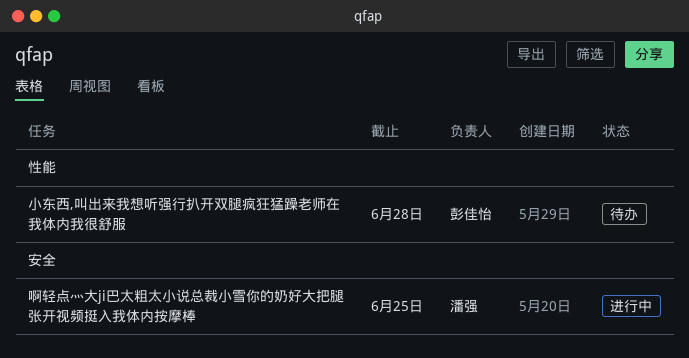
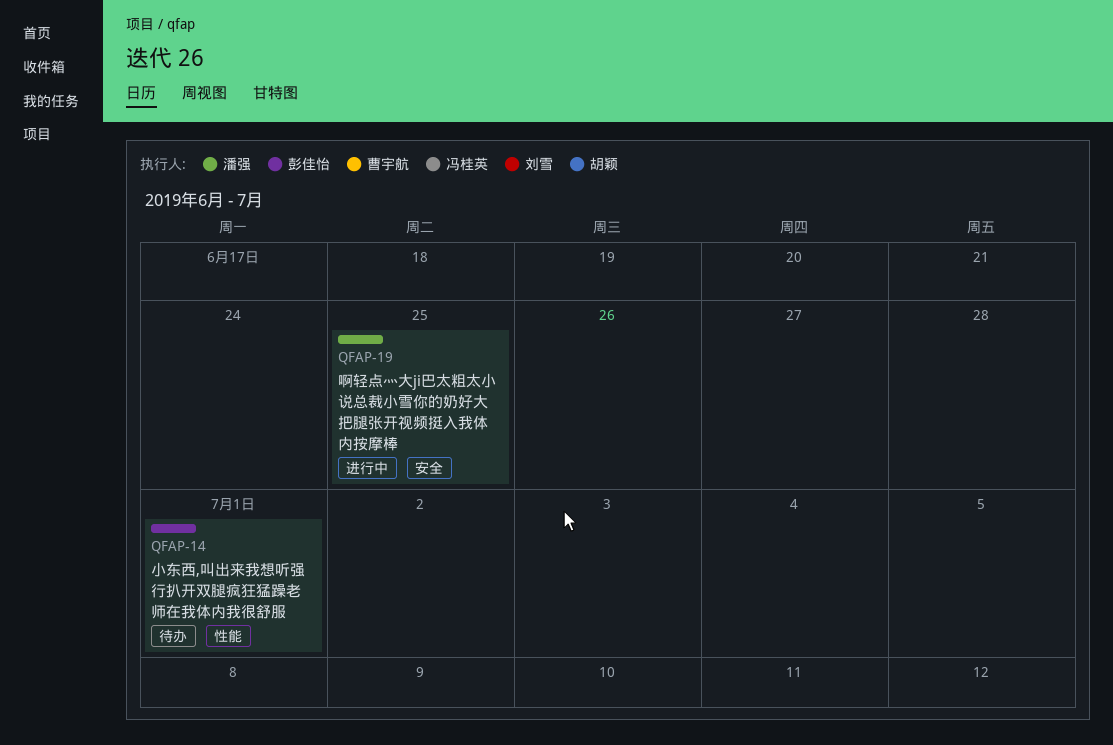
小东西,叫出来我想听强行扒开双腿疯狂猛躁老师在我体内我很舒服, due: Jun 28 -> Jul 1

